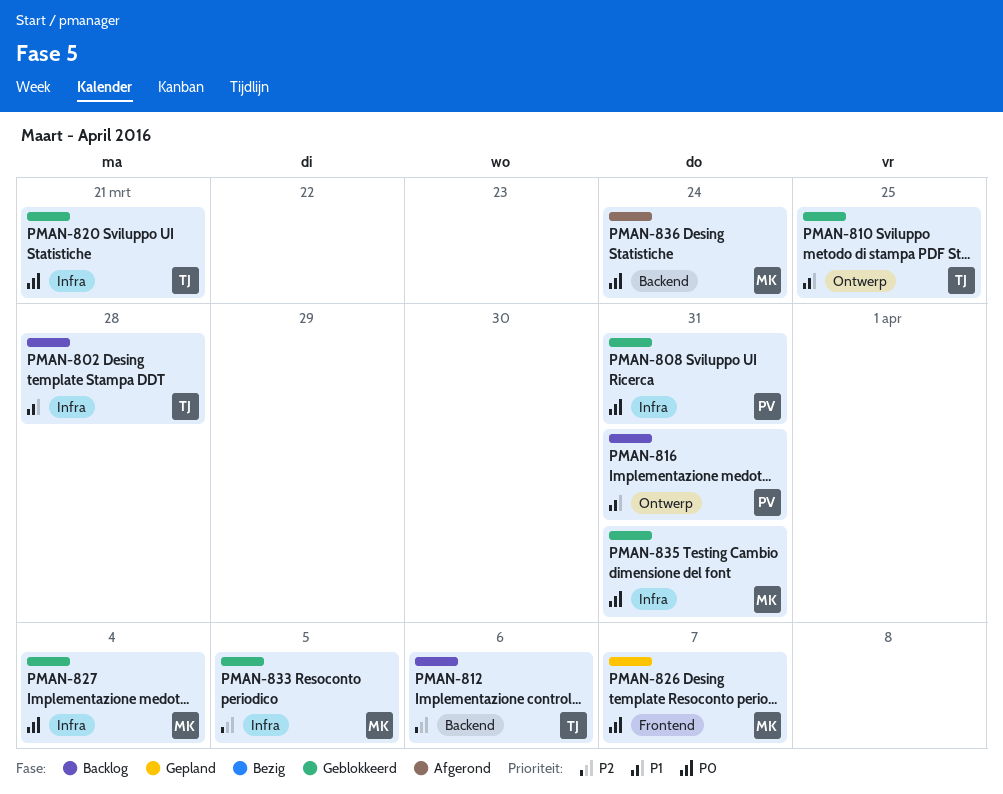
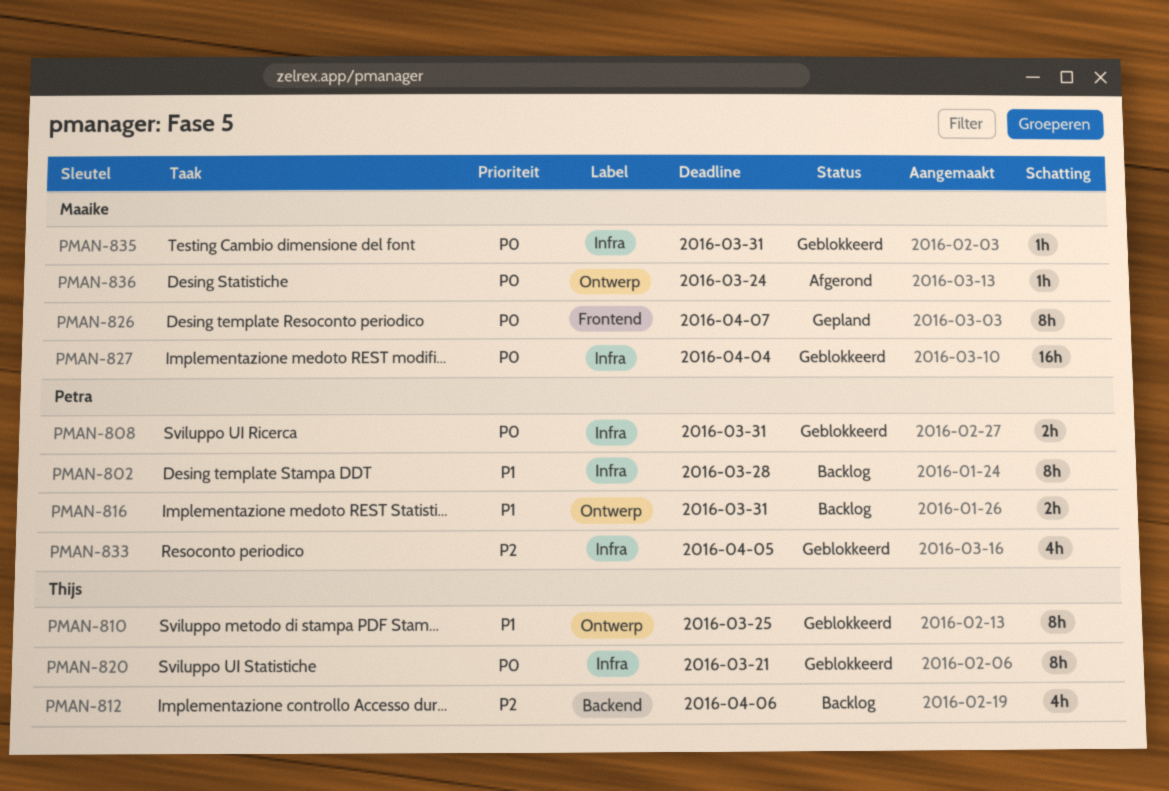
PMAN-802, owner: Thijs -> Petra
PMAN-833, owner: Maaike -> Petra
PMAN-836, label: Backend -> Ontwerp

